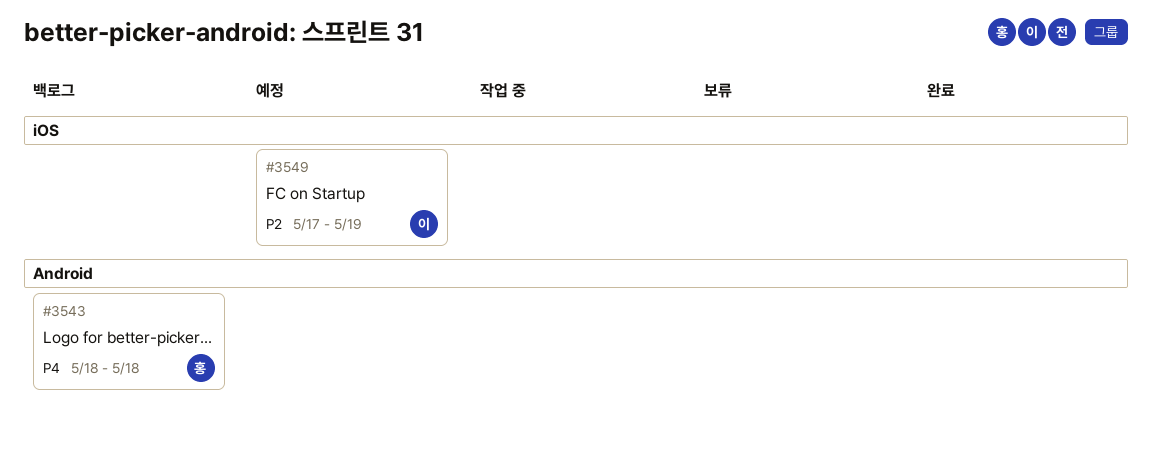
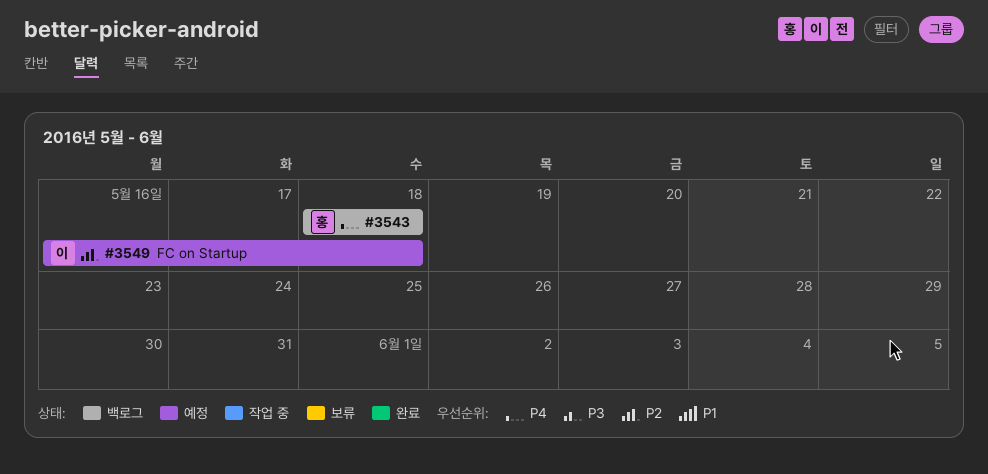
#3549, start: May 17 -> May 16
#3549, due: May 19 -> May 18

